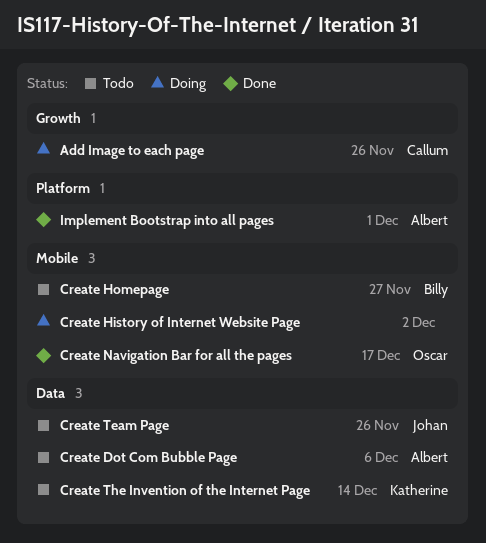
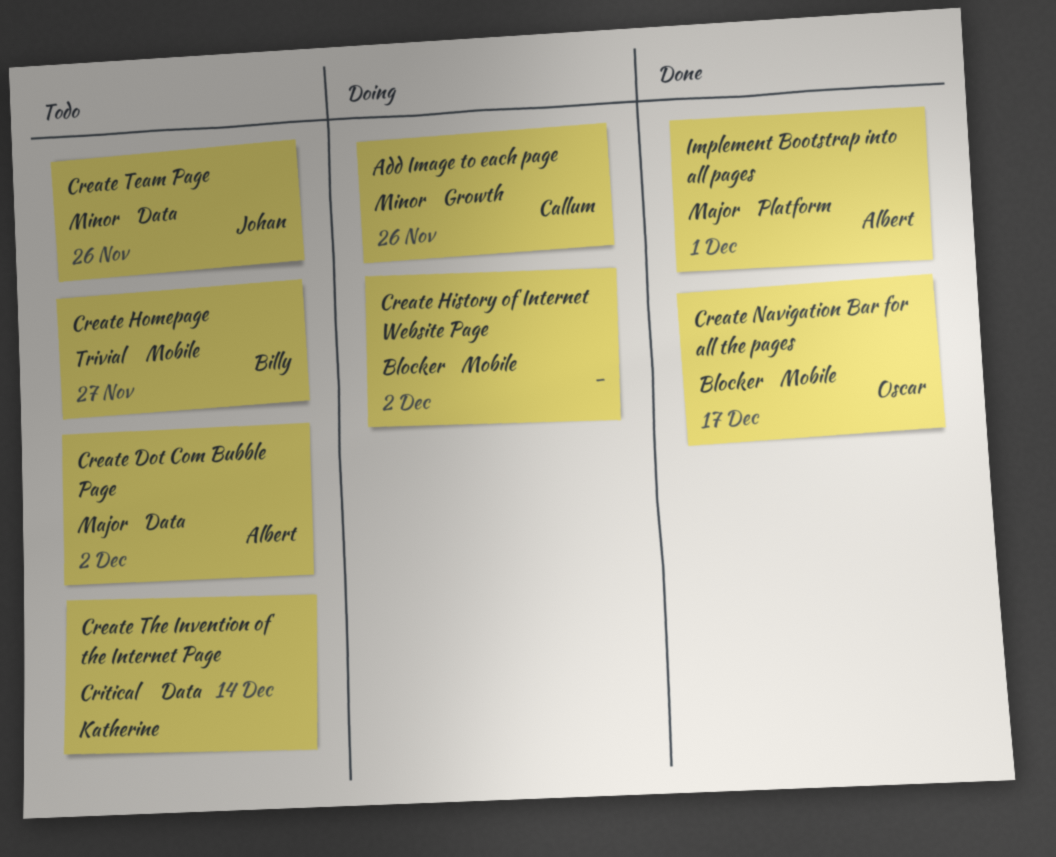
Create Dot Com Bubble Page, due: Dec 6 -> Dec 2

